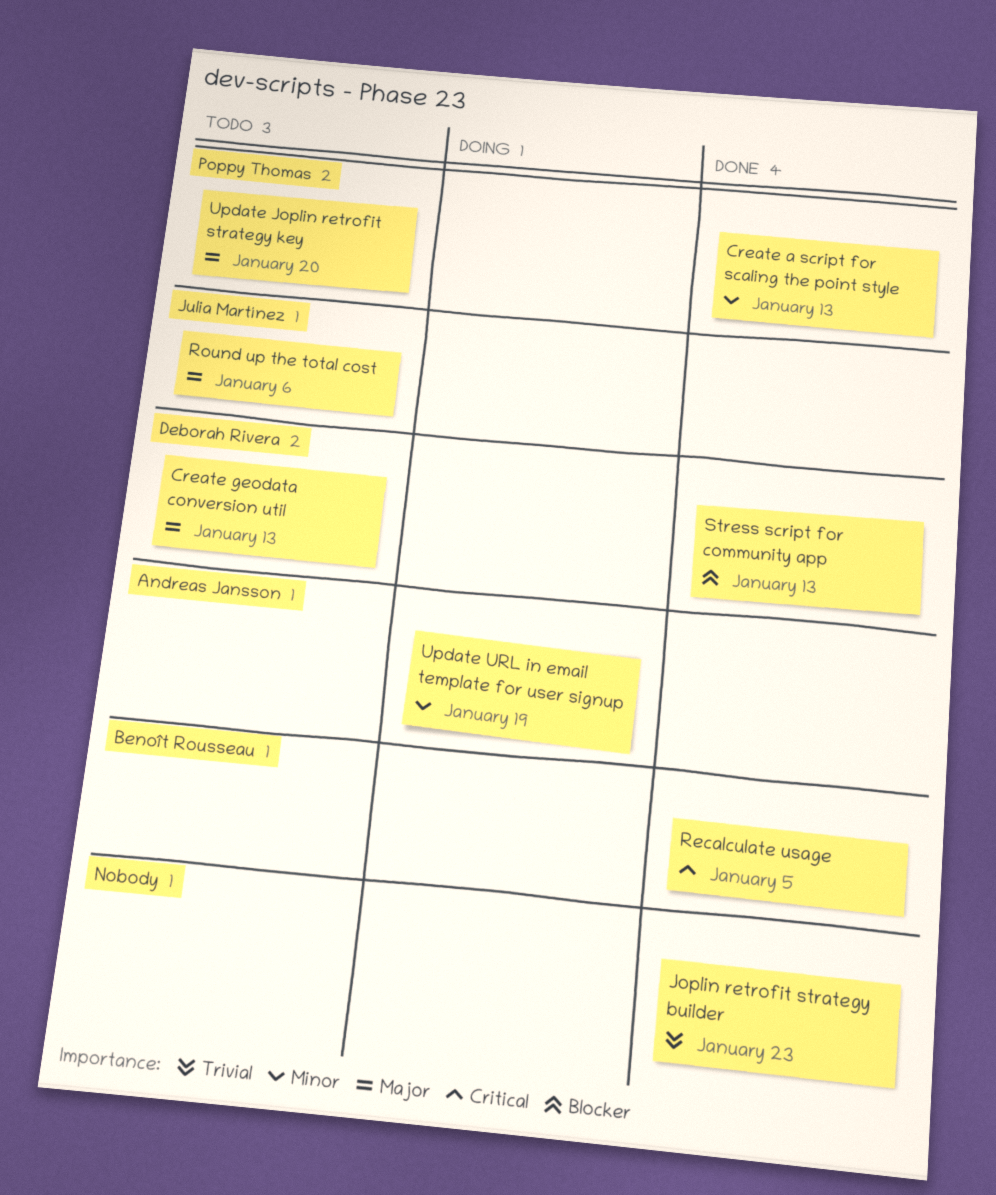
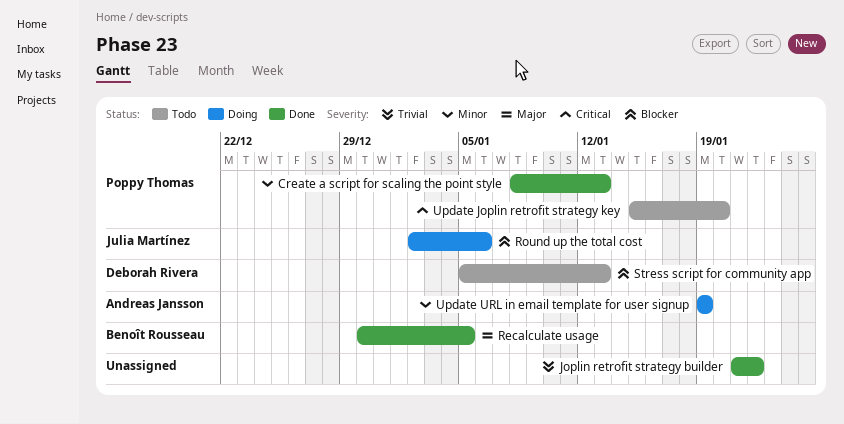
Create geodata conversion util: present -> none
Joplin retrofit strategy builder, due: Jan 23 -> Jan 22
Recalculate usage, priority: Critical -> Major
Round up the total cost, status: Todo -> Doing
Round up the total cost, priority: Major -> Blocker
Stress script for community app, status: Done -> Todo
Update Joplin retrofit strategy key, priority: Major -> Critical

